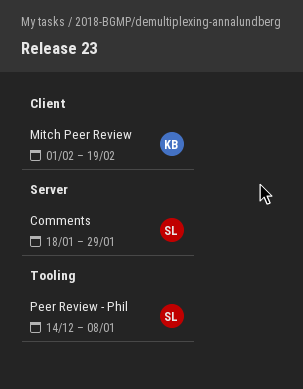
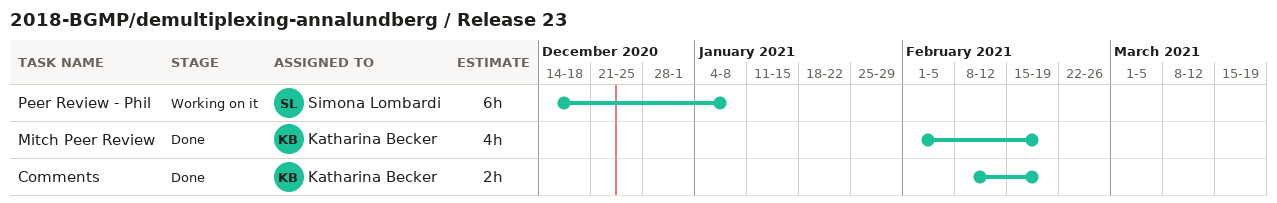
Comments, owner: Simona Lombardi -> Katharina Becker
Comments, start: Jan 18 -> Feb 8
Comments, due: Jan 29 -> Feb 19

